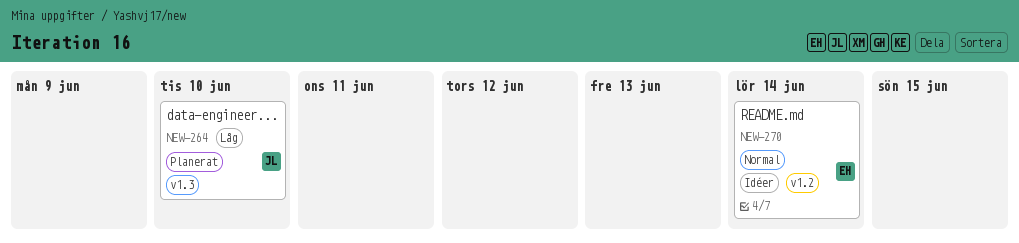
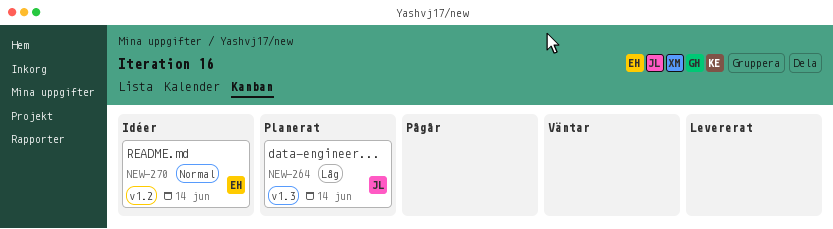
NEW-264, due: Jun 10 -> Jun 14

